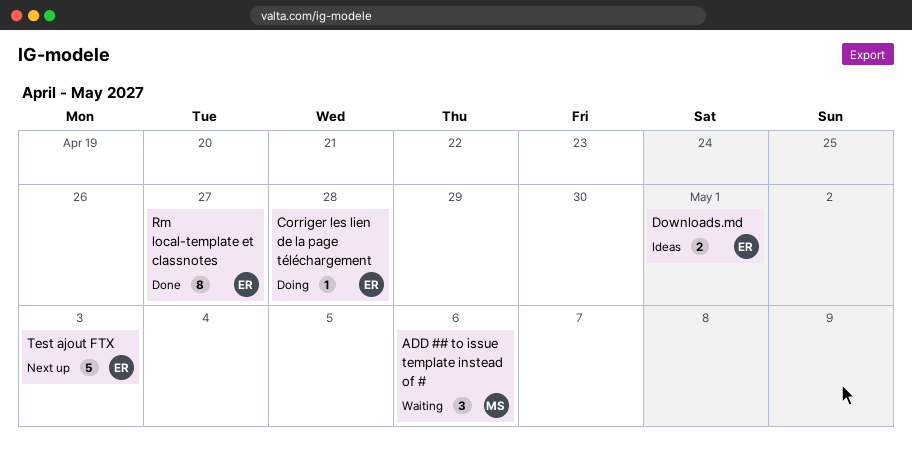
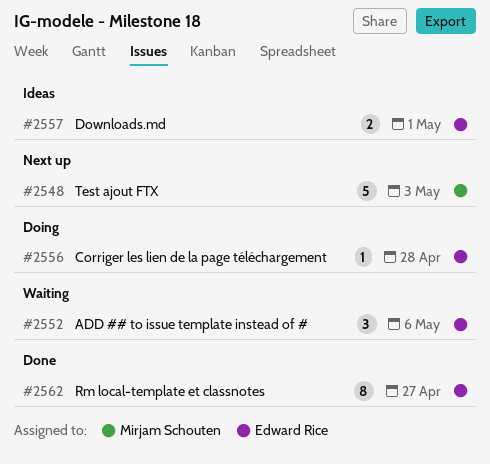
ADD ## to issue template instead of #, owner: Mirjam Schouten -> Edward Rice
Test ajout FTX, owner: Edward Rice -> Mirjam Schouten

